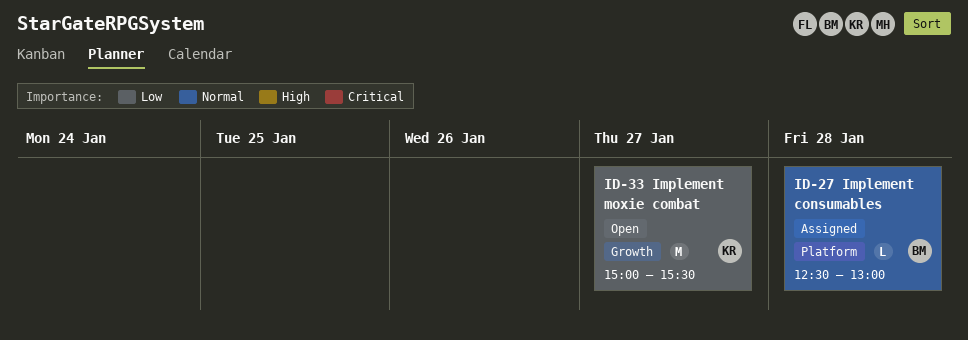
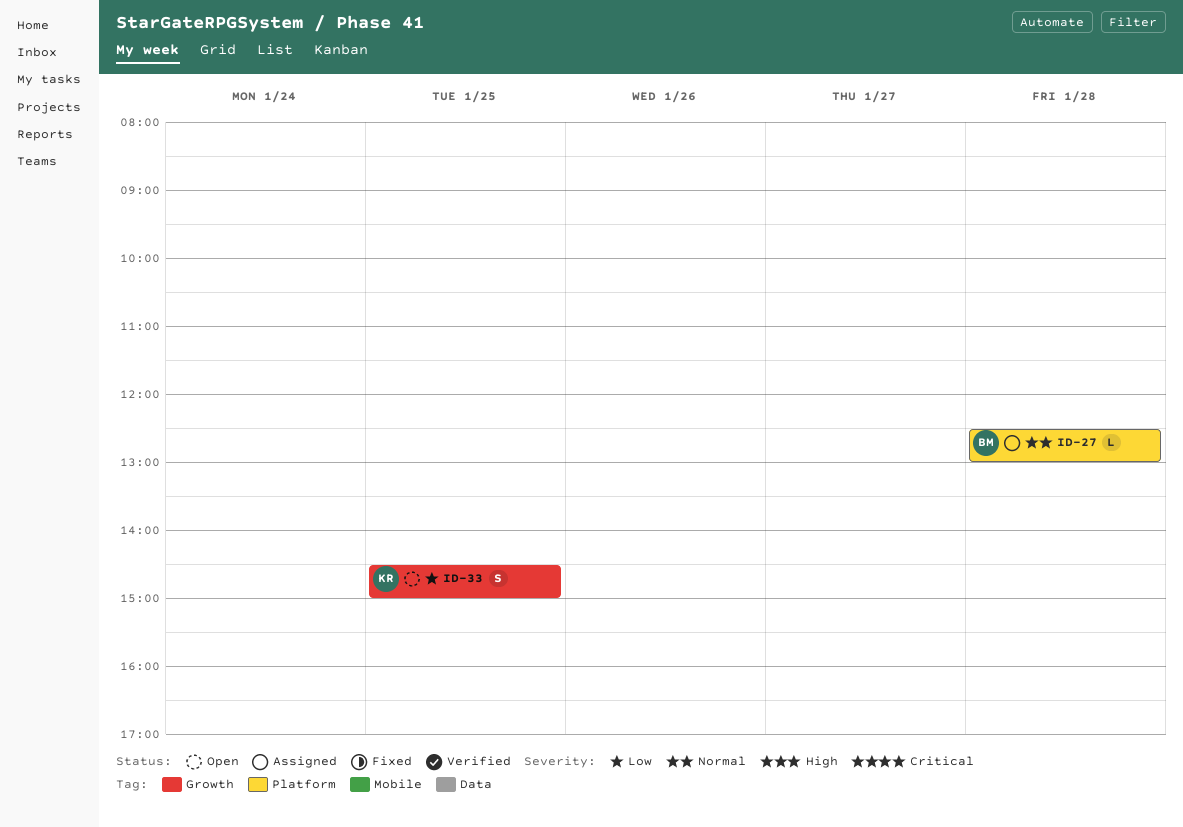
ID-33, estimate: M -> S
ID-33, day: Jan 27 -> Jan 25
ID-33, begins: 15:00 -> 14:30
ID-33, ends: 15:30 -> 15:00

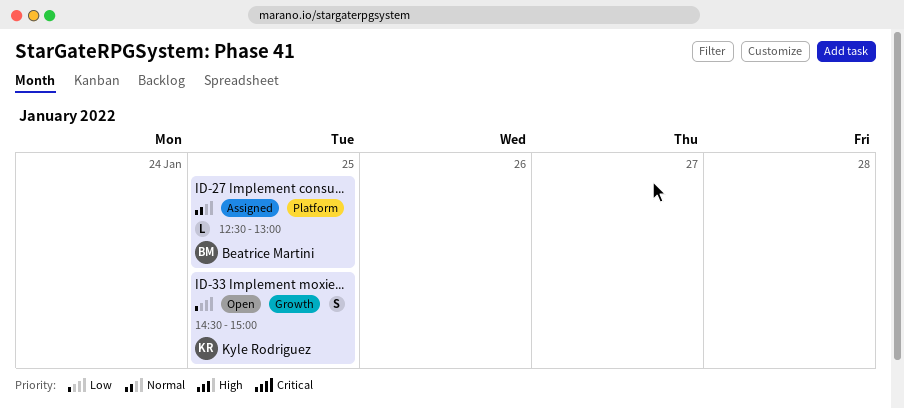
ID-27, day: Jan 28 -> Jan 25

